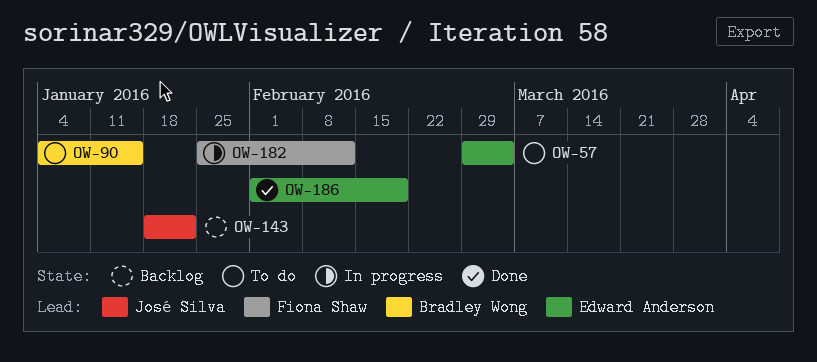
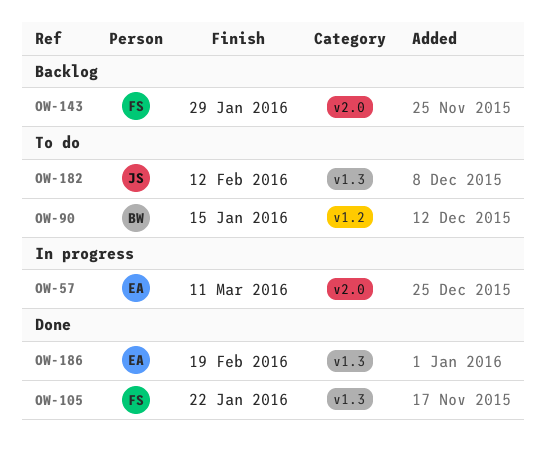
OW-57, status: To do -> In progress
OW-57, due: Mar 4 -> Mar 11
OW-105: none -> present
OW-143, owner: José Silva -> Fiona Shaw
OW-143, due: Jan 22 -> Jan 29
OW-182, status: In progress -> To do
OW-182, owner: Fiona Shaw -> José Silva

